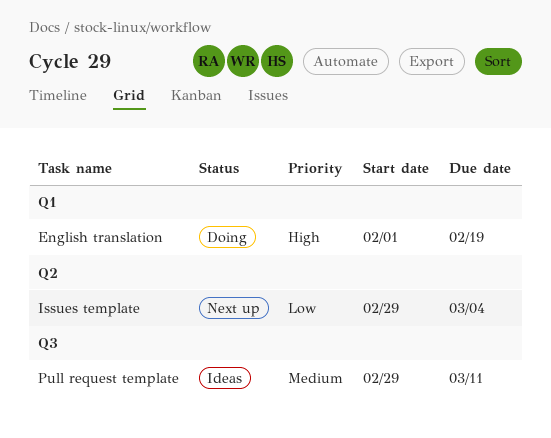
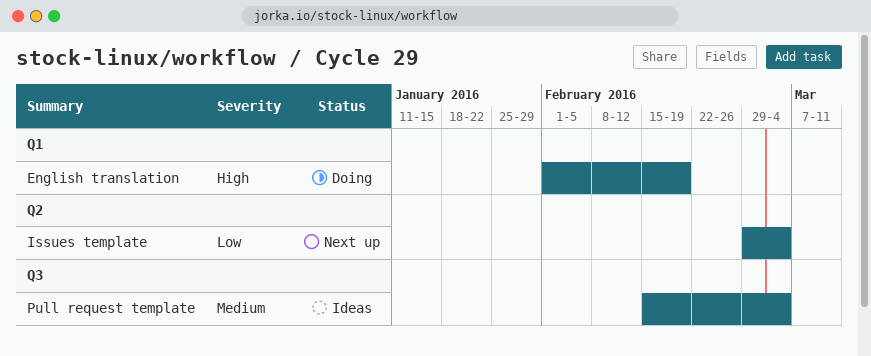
Pull request template, start: Feb 29 -> Feb 15
Pull request template, due: Mar 11 -> Mar 4

